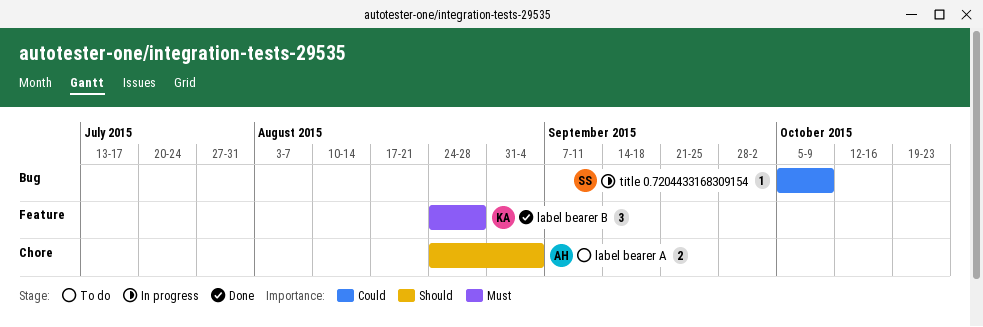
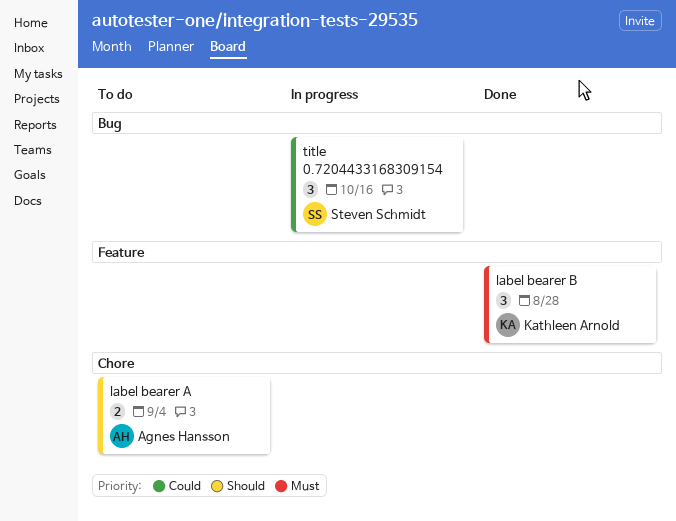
title 0.7204433168309154, estimate: 1 -> 3
title 0.7204433168309154, due: Oct 9 -> Oct 16

